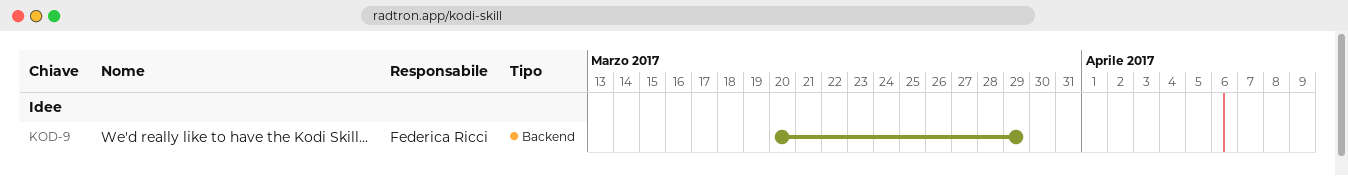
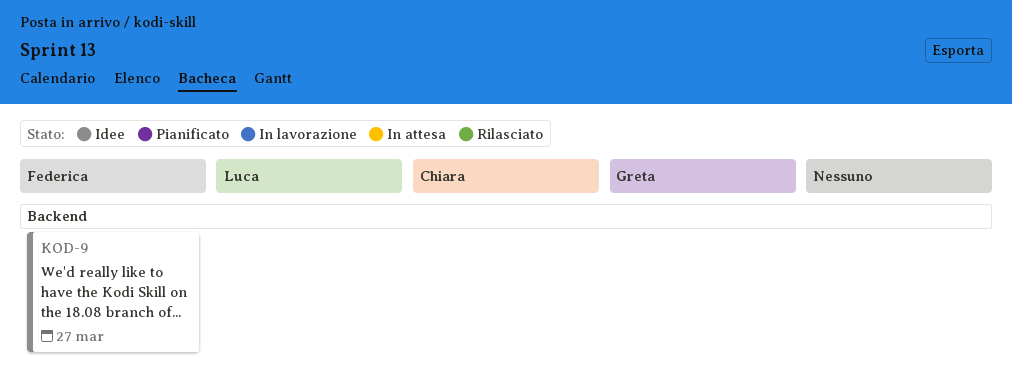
KOD-9, due: Mar 29 -> Mar 27

